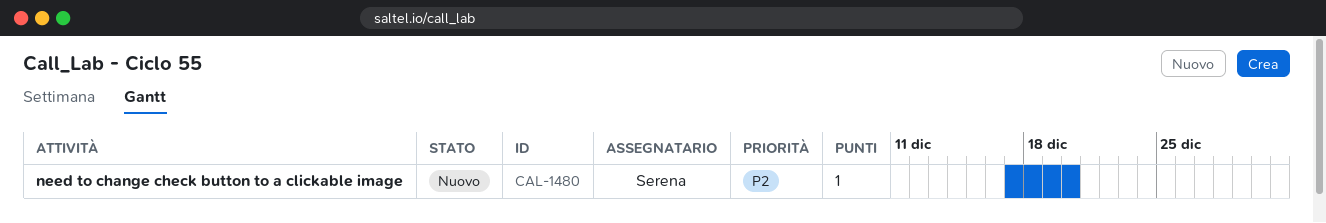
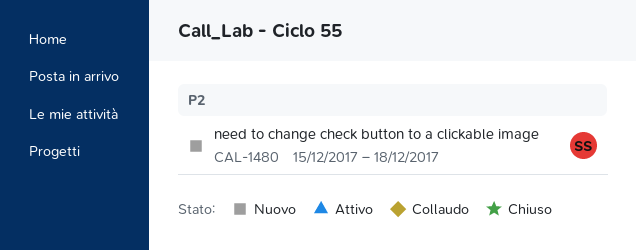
CAL-1480, start: Dec 17 -> Dec 15
CAL-1480, due: Dec 20 -> Dec 18

